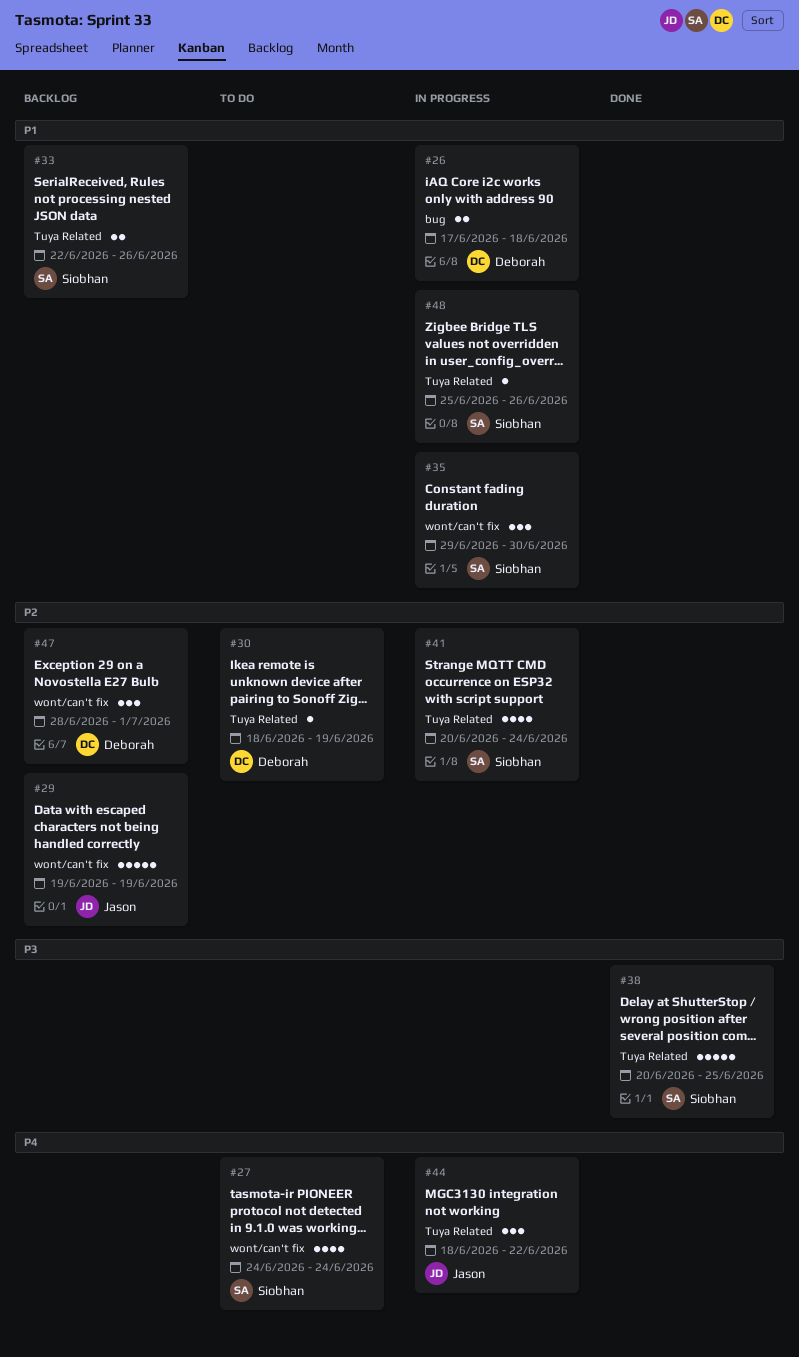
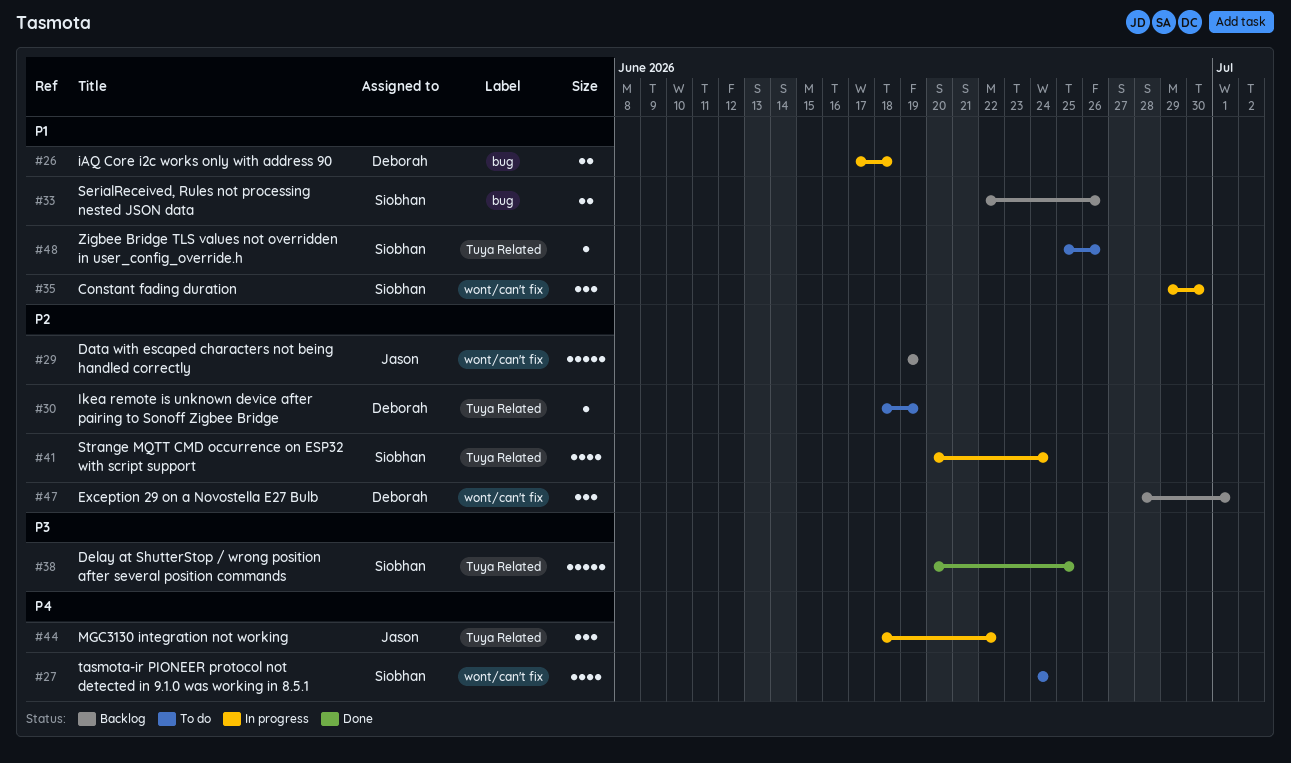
#33, label: Tuya Related -> bug
#48, status: In progress -> To do

